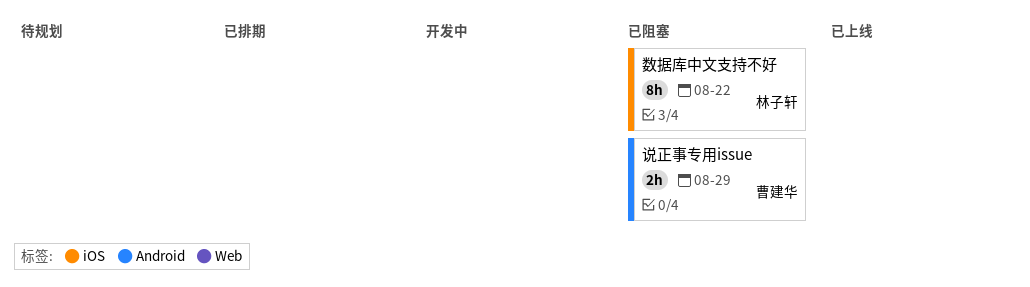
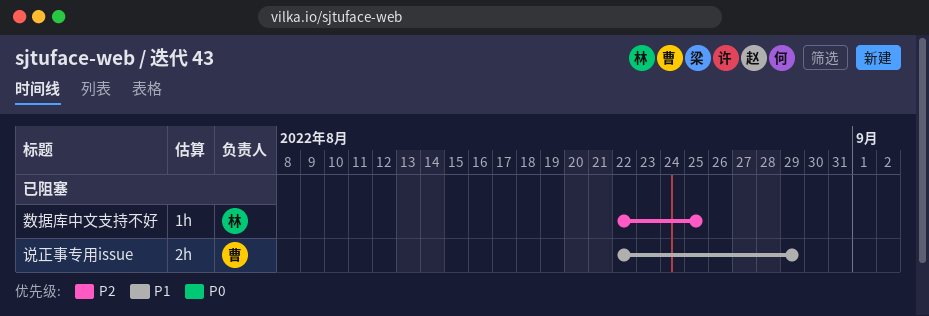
数据库中文支持不好, estimate: 8h -> 1h
数据库中文支持不好, due: Aug 22 -> Aug 25

